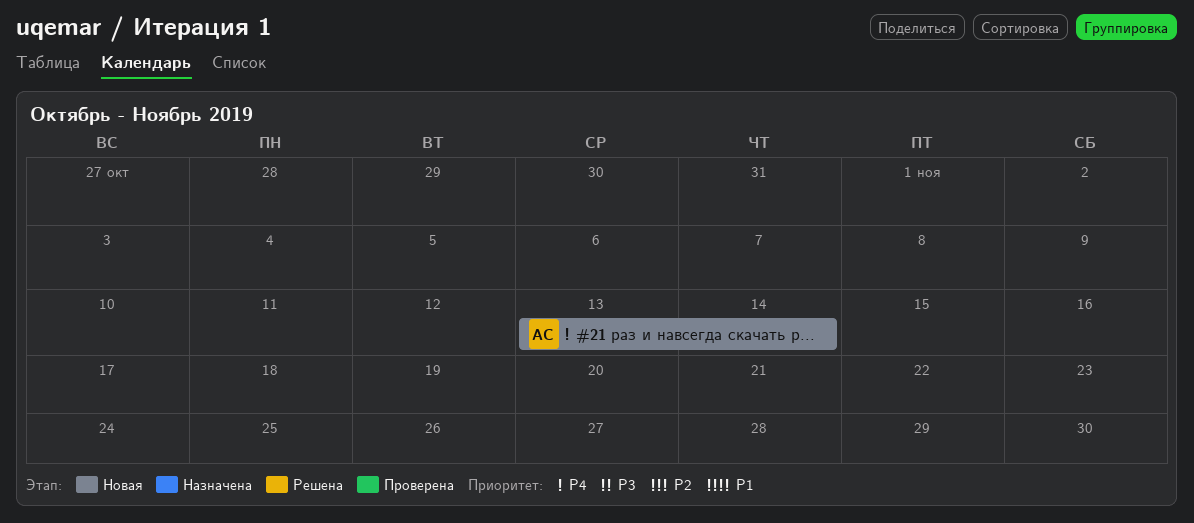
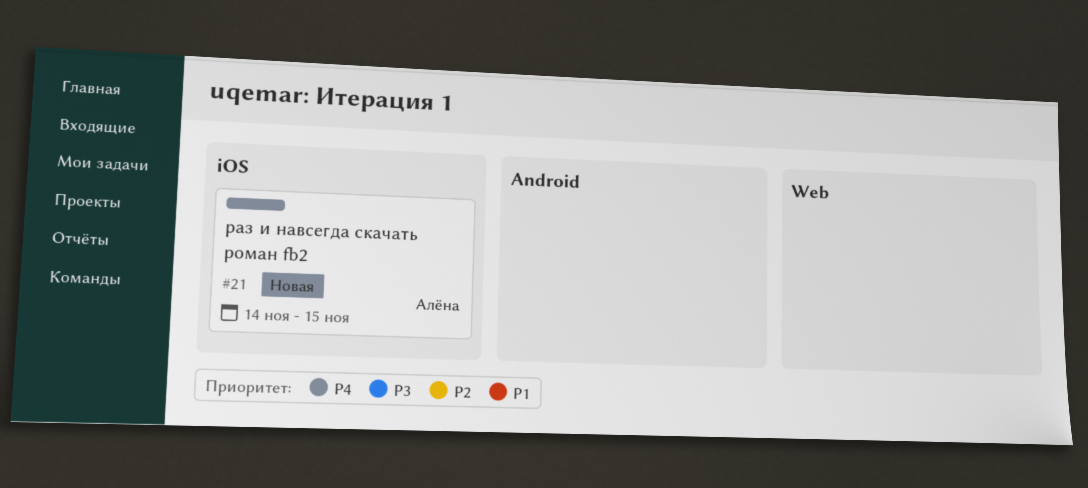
#21, start: Nov 13 -> Nov 14
#21, due: Nov 14 -> Nov 15

